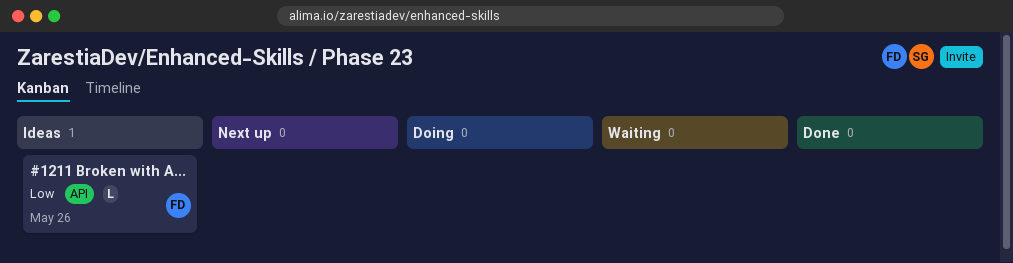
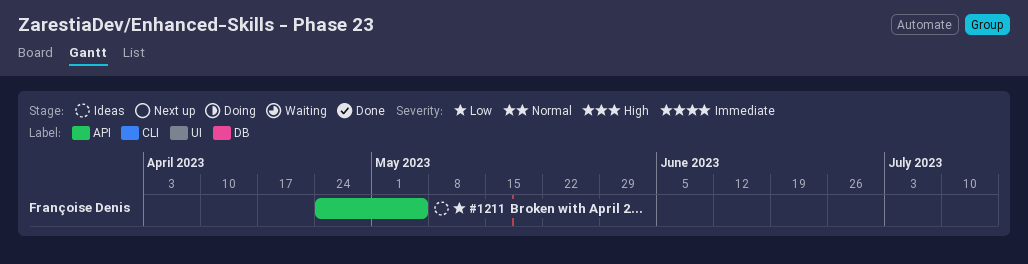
#1211, due: May 26 -> May 5

